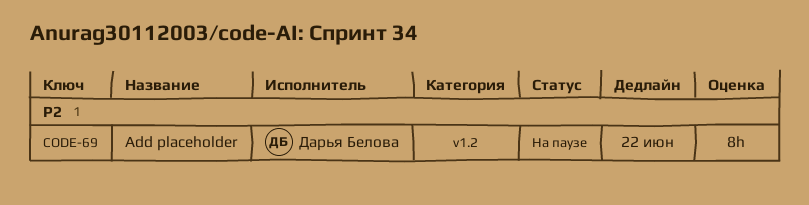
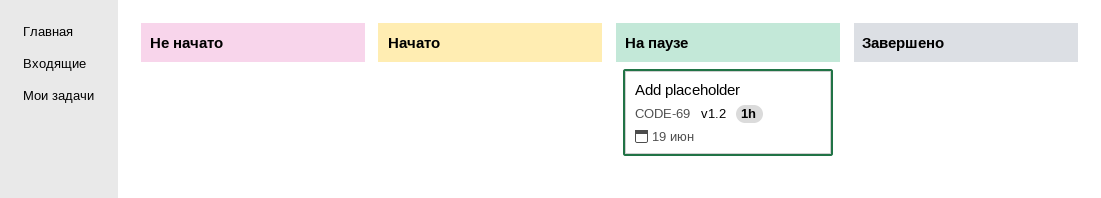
CODE-69, estimate: 8h -> 1h
CODE-69, due: Jun 22 -> Jun 19

